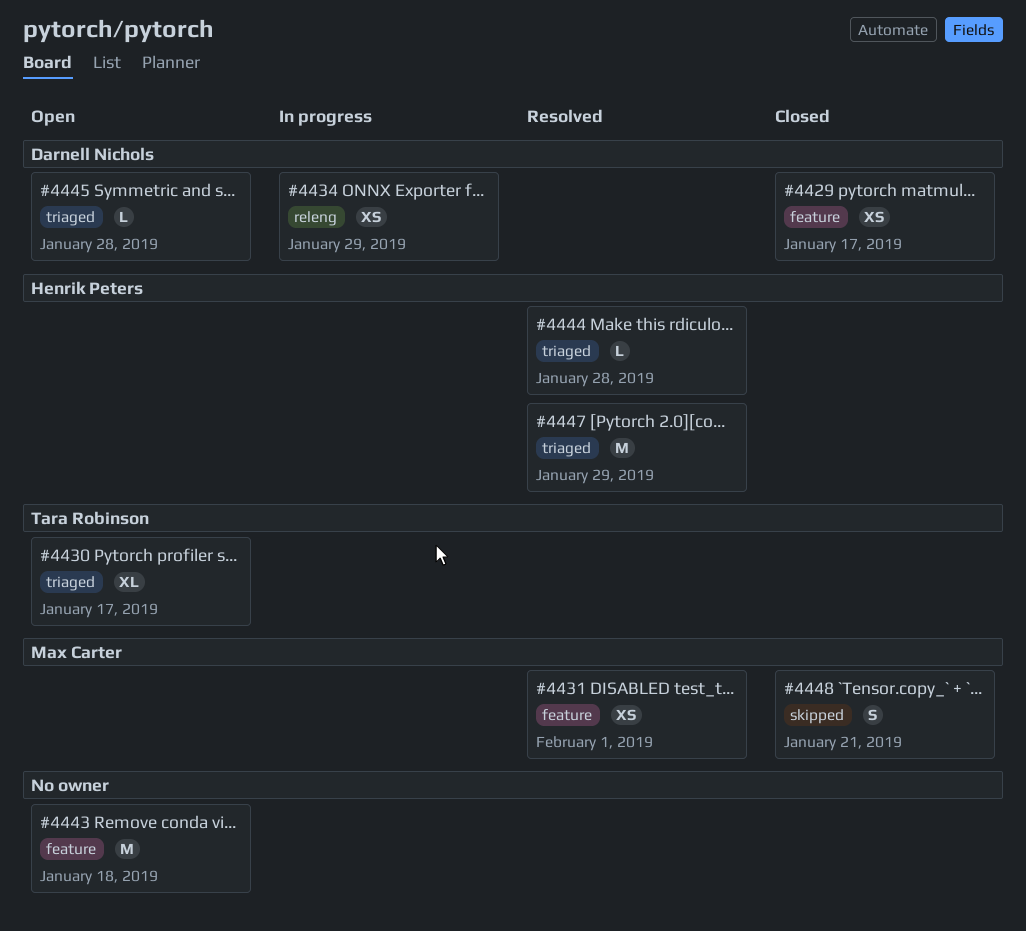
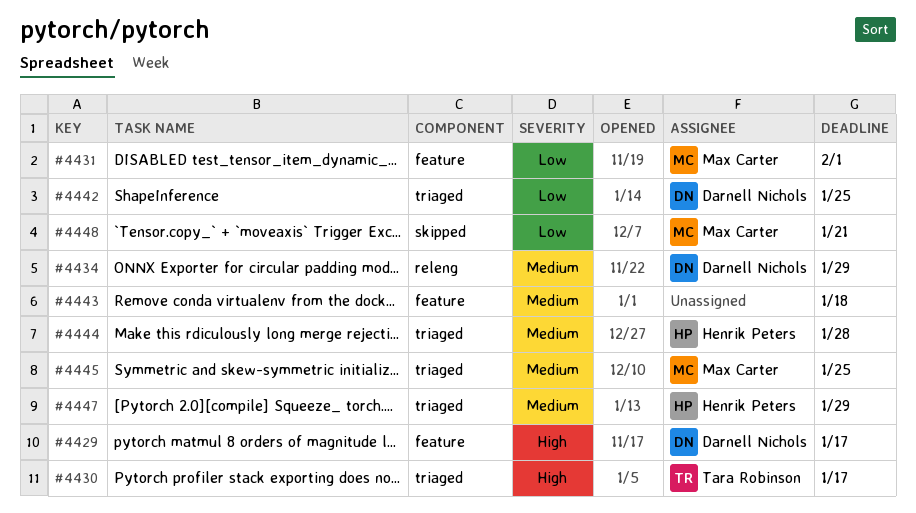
#4442: none -> present
#4445, owner: Darnell Nichols -> Max Carter
#4445, due: Jan 28 -> Jan 25

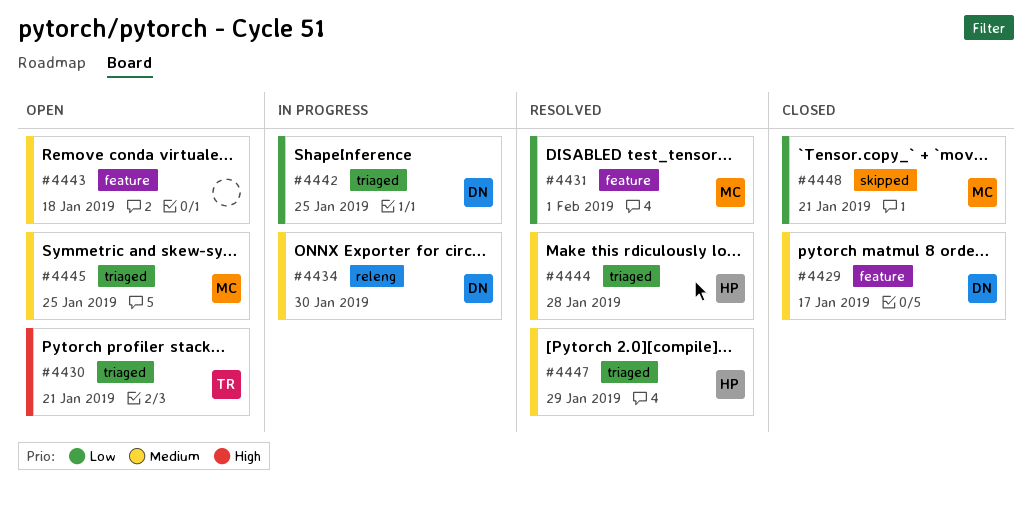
#4429, priority: High -> Medium
#4430, due: Jan 17 -> Jan 21
#4434, due: Jan 29 -> Jan 30

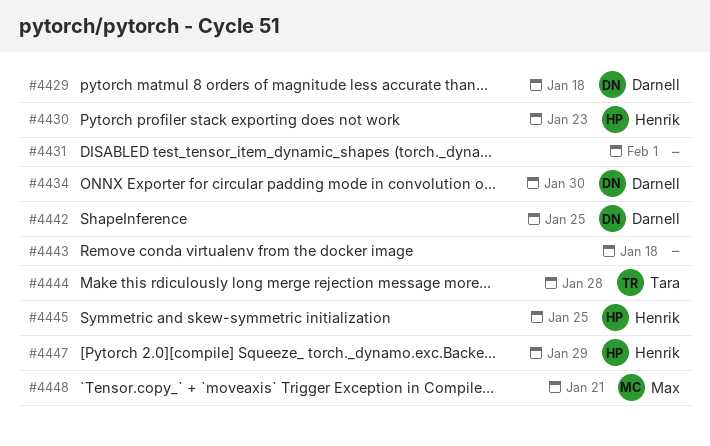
#4429, due: Jan 17 -> Jan 18
#4430, owner: Tara -> Henrik
#4430, due: Jan 21 -> Jan 23
#4431, owner: Max -> none
#4444, owner: Henrik -> Tara
#4445, owner: Max -> Henrik

